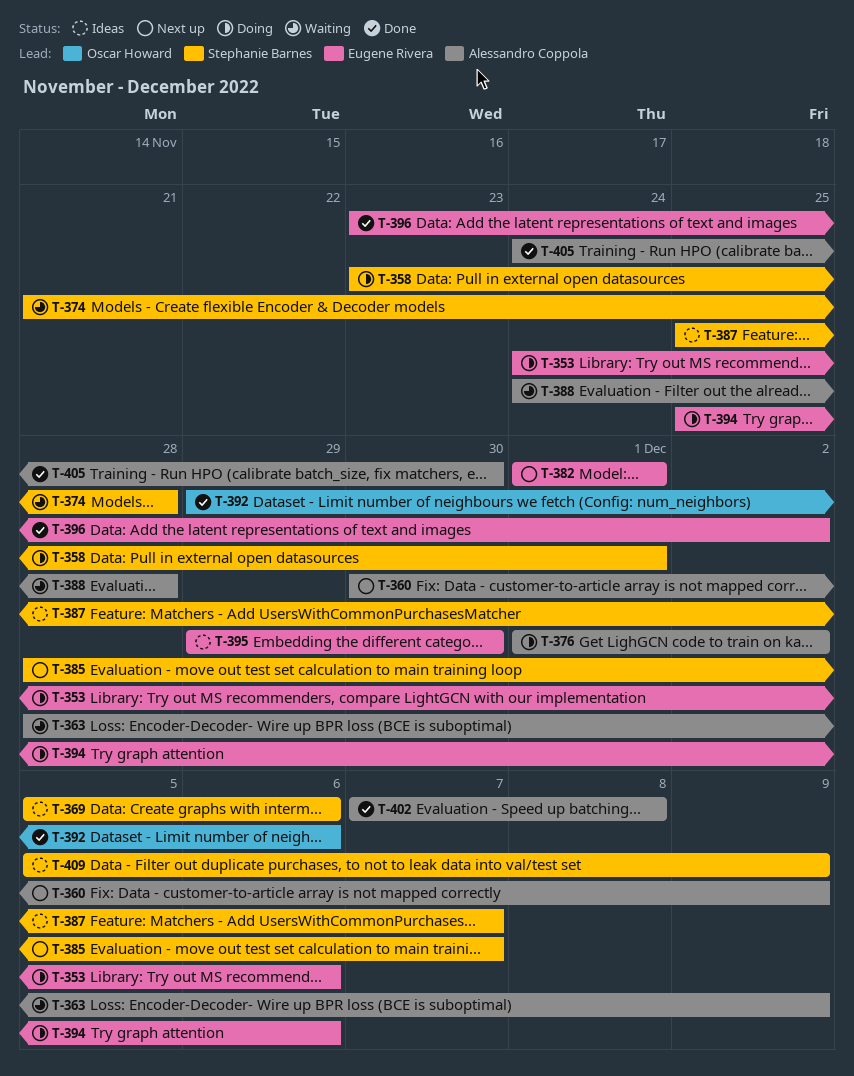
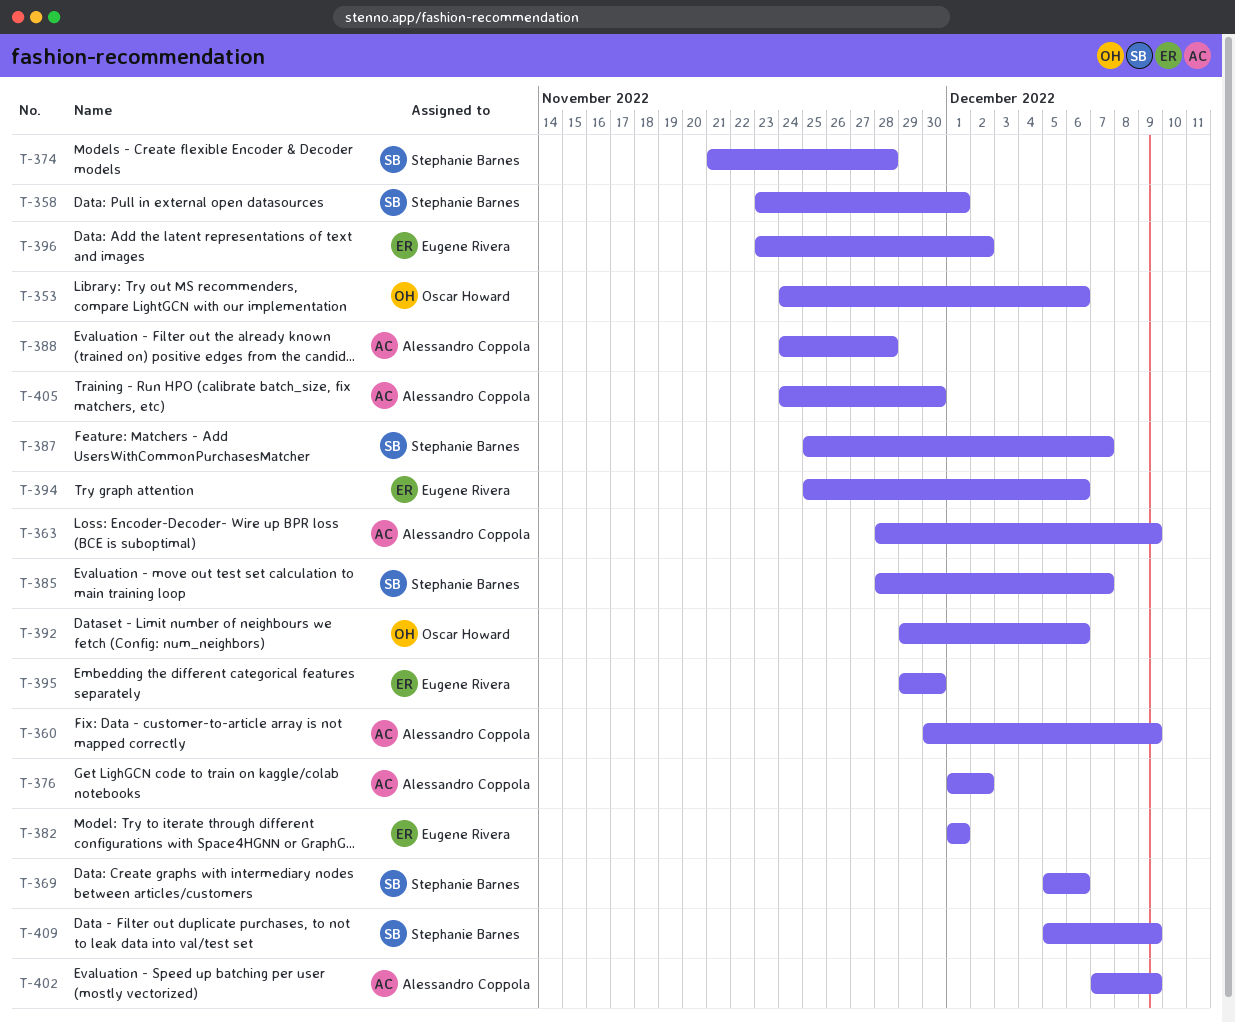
T-353, owner: Eugene Rivera -> Oscar Howard
T-402, due: Dec 8 -> Dec 9

